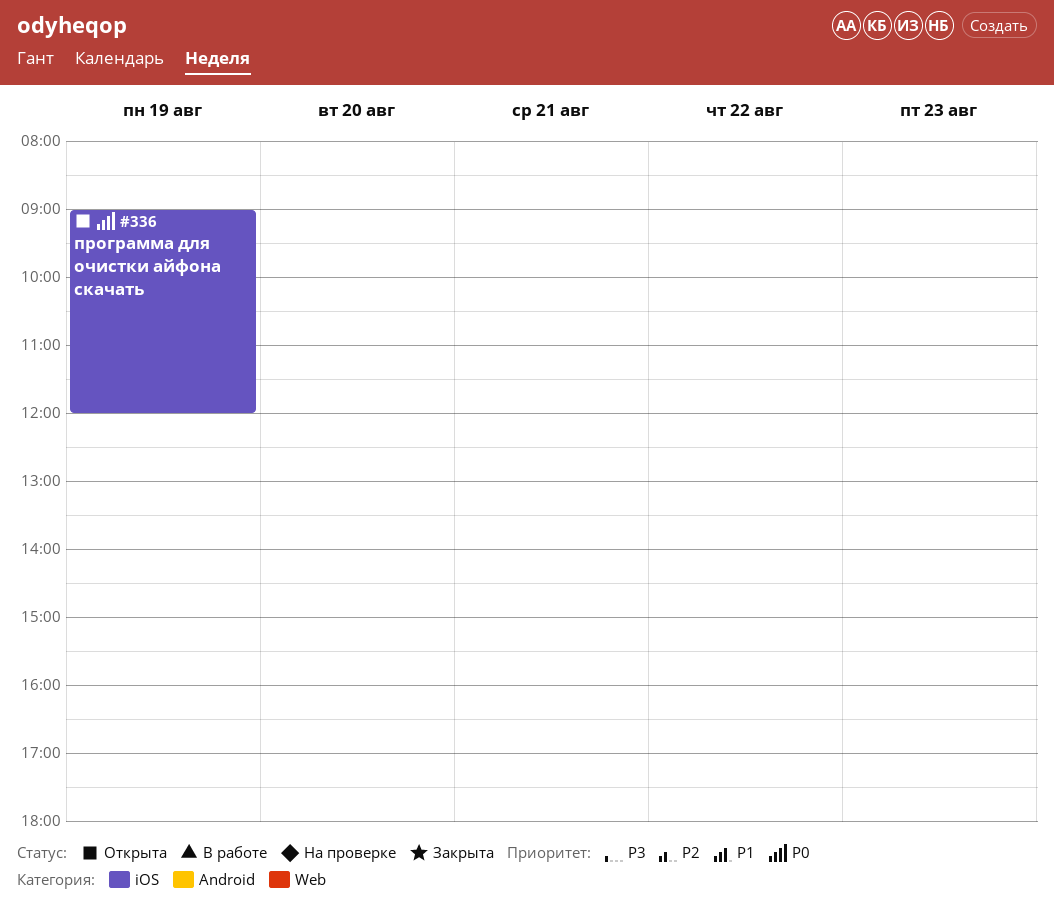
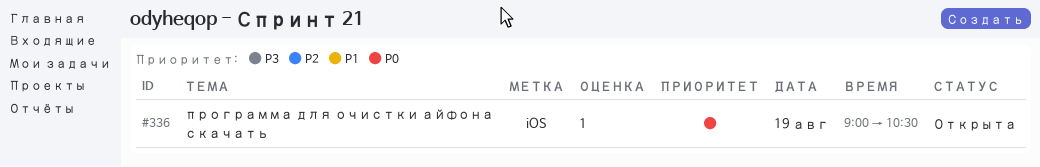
#336, ends: 12:00 -> 10:30

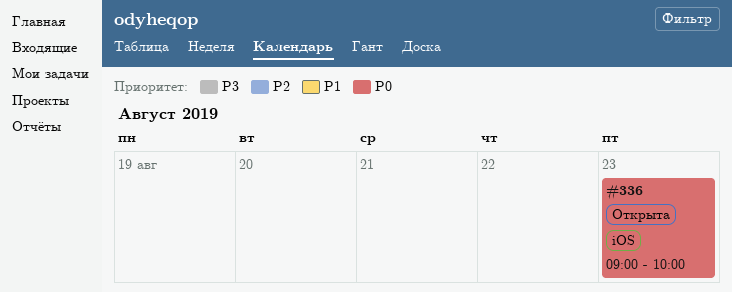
#336, day: Aug 19 -> Aug 23
#336, ends: 10:30 -> 10:00

